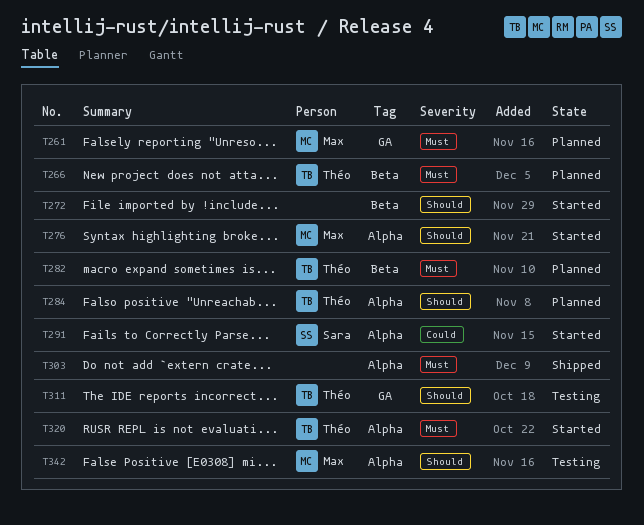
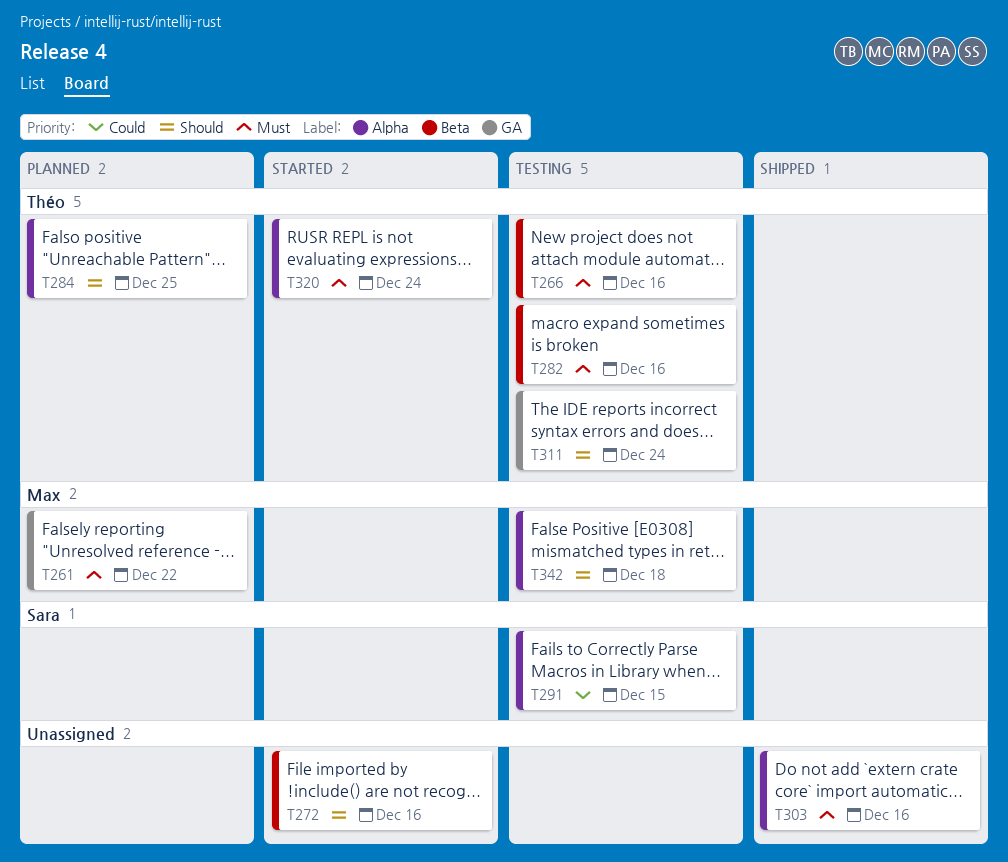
T266, status: Planned -> Testing
T276: present -> none
T282, status: Planned -> Testing
T291, status: Started -> Testing

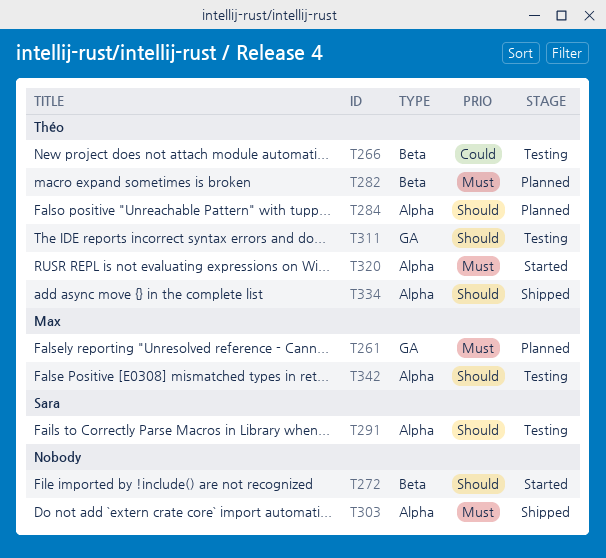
T266, priority: Must -> Could
T282, status: Testing -> Planned
T291, priority: Could -> Should
T334: none -> present

